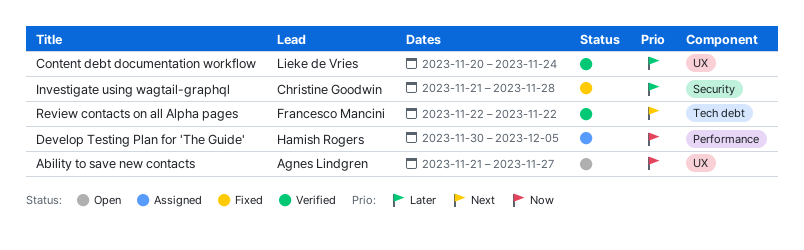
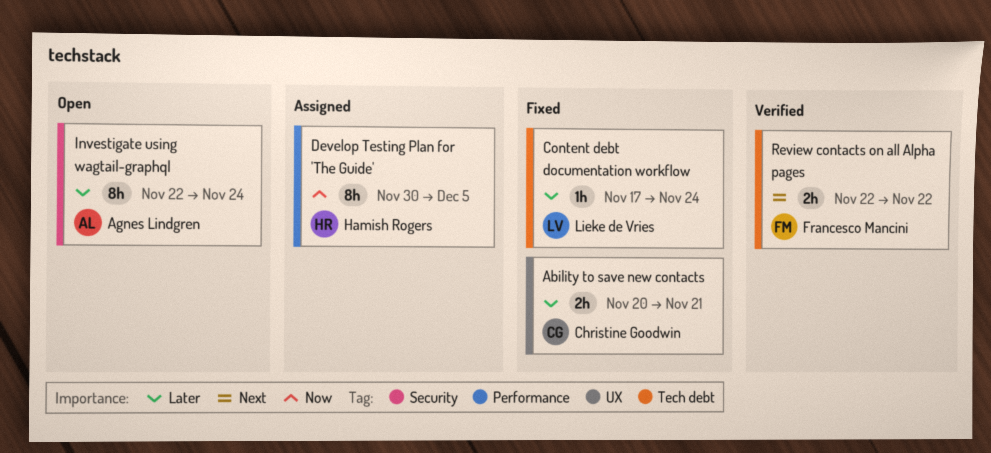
Ability to save new contacts, status: Open -> Fixed
Ability to save new contacts, owner: Agnes Lindgren -> Christine Goodwin
Ability to save new contacts, priority: Now -> Later
Ability to save new contacts, start: Nov 21 -> Nov 20
Ability to save new contacts, due: Nov 27 -> Nov 21
Content debt documentation workflow, status: Verified -> Fixed
Content debt documentation workflow, label: UX -> Tech debt
Content debt documentation workflow, start: Nov 20 -> Nov 17
Investigate using wagtail-graphql, status: Fixed -> Open
Investigate using wagtail-graphql, owner: Christine Goodwin -> Agnes Lindgren
Investigate using wagtail-graphql, start: Nov 21 -> Nov 22
Investigate using wagtail-graphql, due: Nov 28 -> Nov 24

